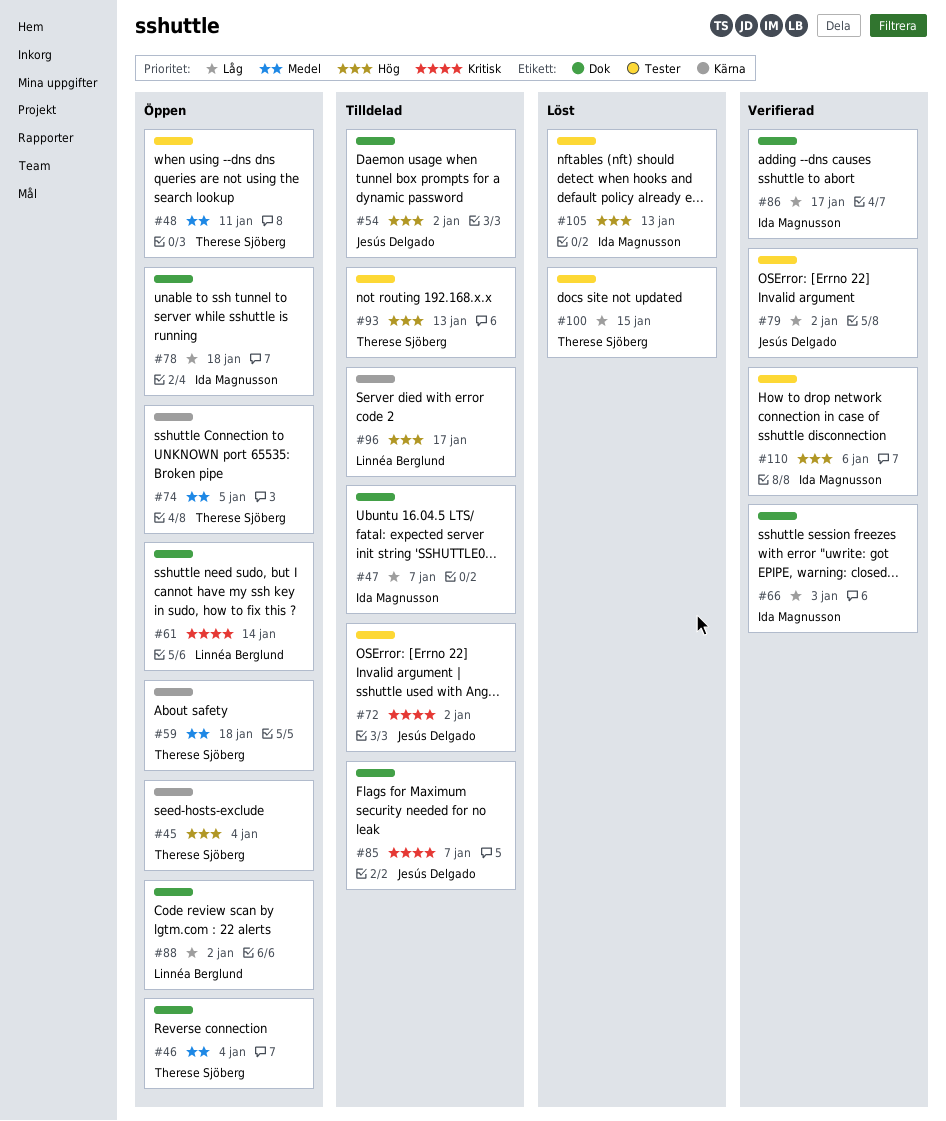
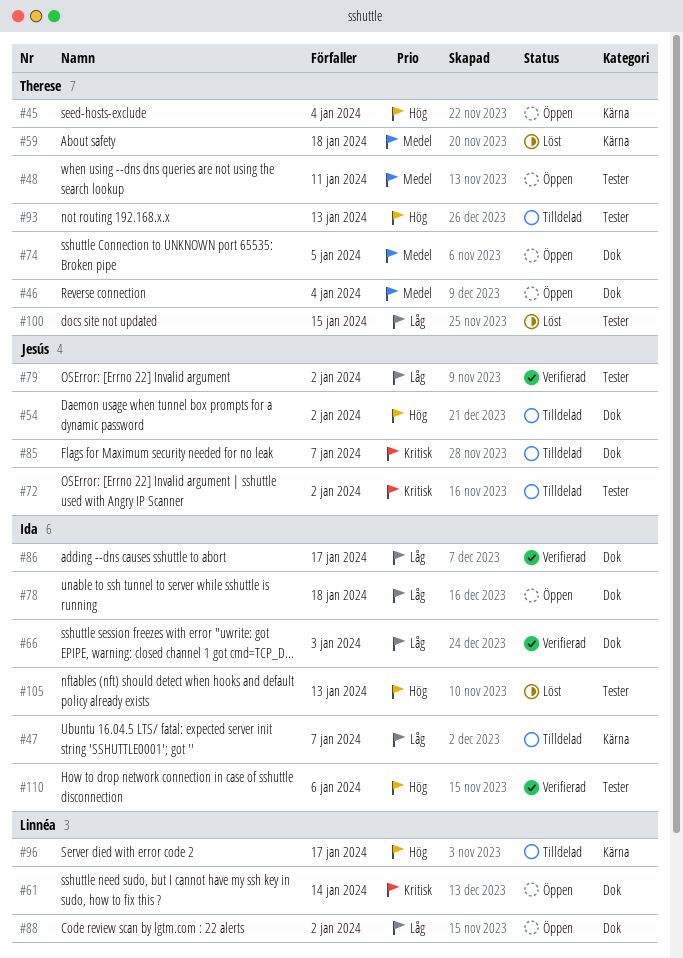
#47, label: Dok -> Kärna
#59, status: Öppen -> Löst
#74, label: Kärna -> Dok

